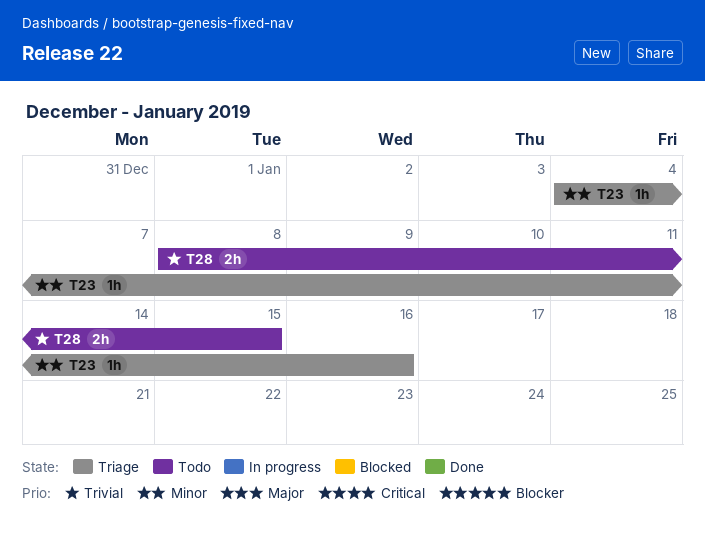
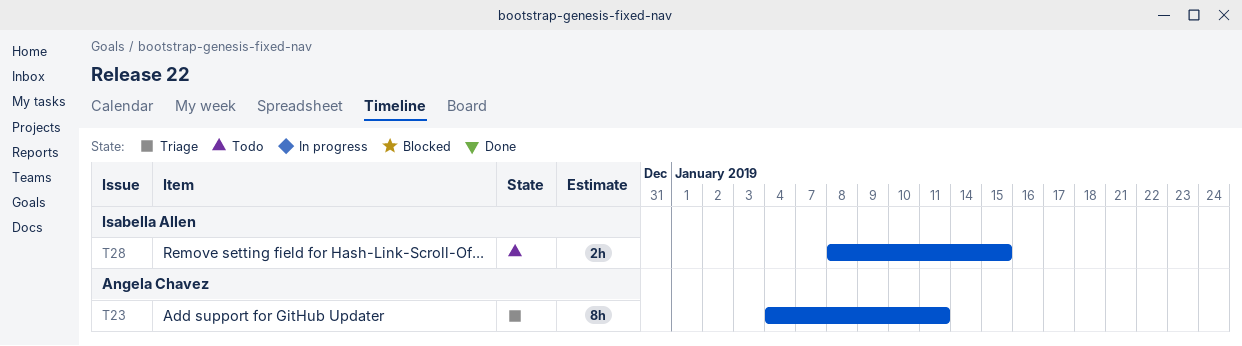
T23, estimate: 1h -> 8h
T23, due: Jan 16 -> Jan 11

